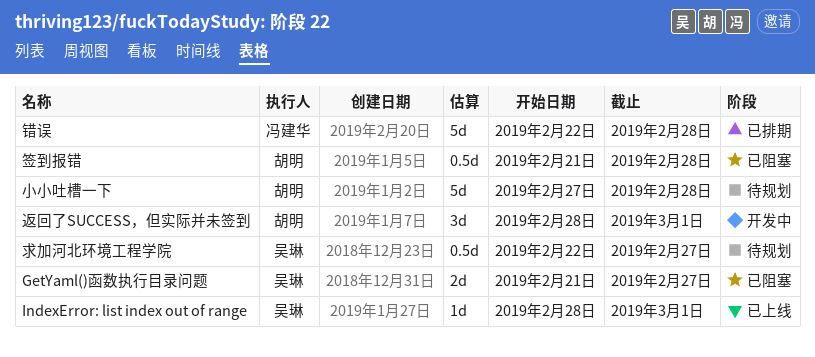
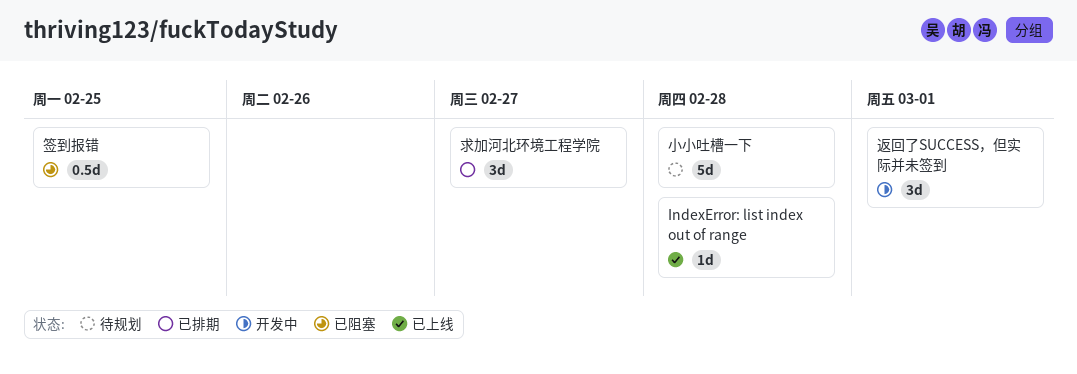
GetYaml()函数执行目录问题: present -> none
IndexError: list index out of range, due: Mar 1 -> Feb 28
求加河北环境工程学院, status: 待规划 -> 已排期
求加河北环境工程学院, estimate: 0.5d -> 3d
签到报错, due: Feb 28 -> Feb 25
错误: present -> none

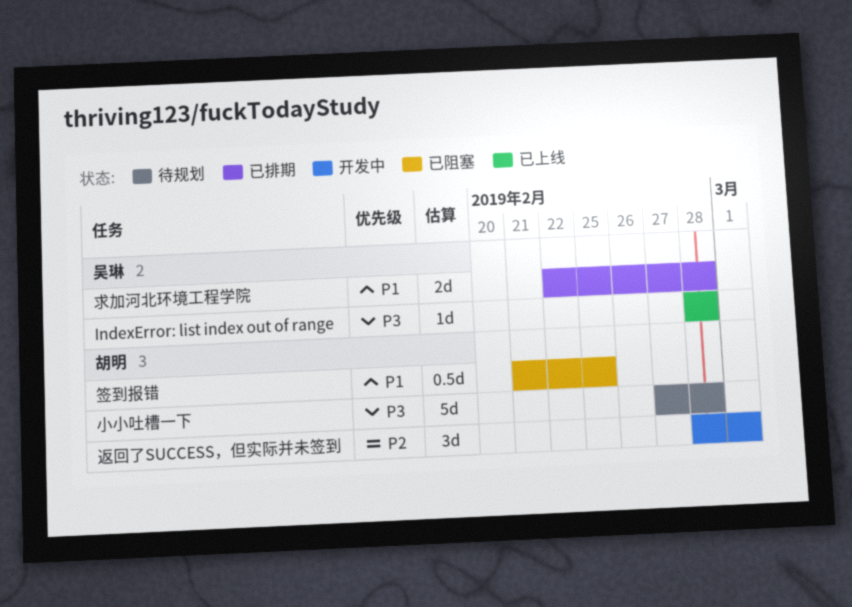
求加河北环境工程学院, estimate: 3d -> 2d
求加河北环境工程学院, due: Feb 27 -> Feb 28

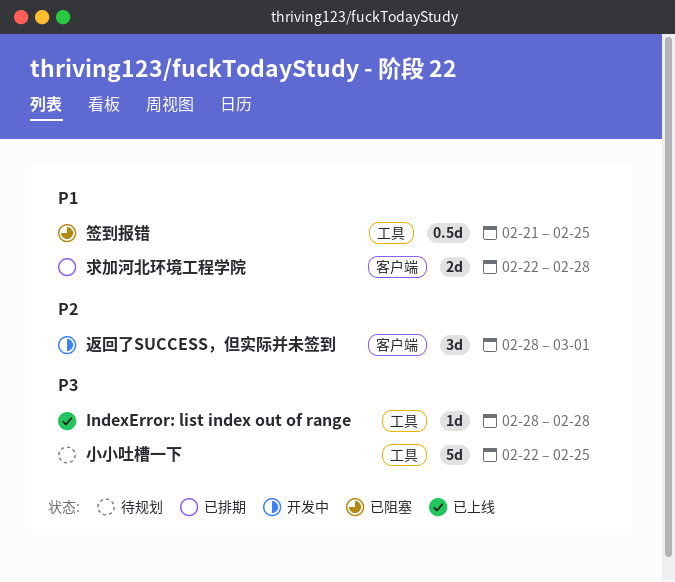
小小吐槽一下, start: Feb 27 -> Feb 22
小小吐槽一下, due: Feb 28 -> Feb 25

